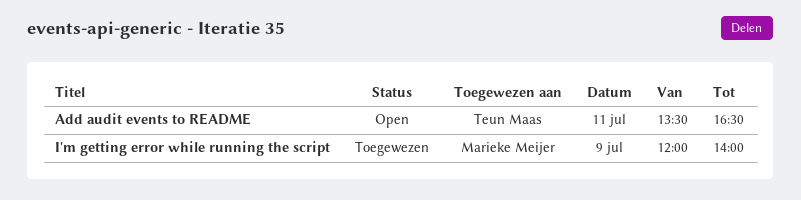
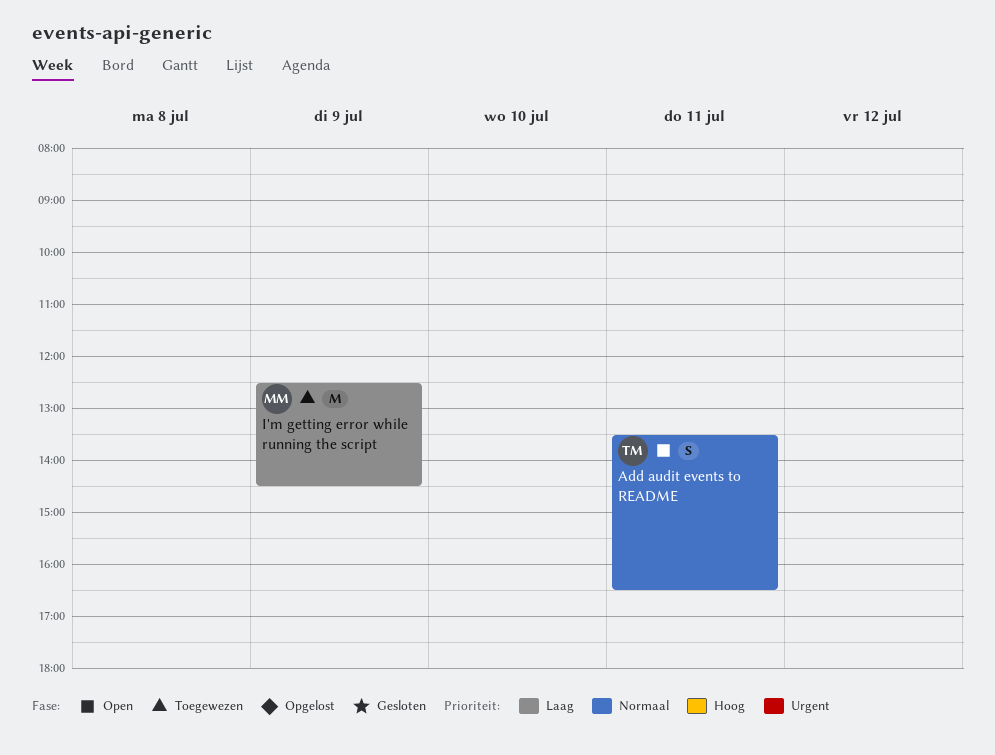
I'm getting error while running the script, begins: 12:00 -> 12:30
I'm getting error while running the script, ends: 14:00 -> 14:30

